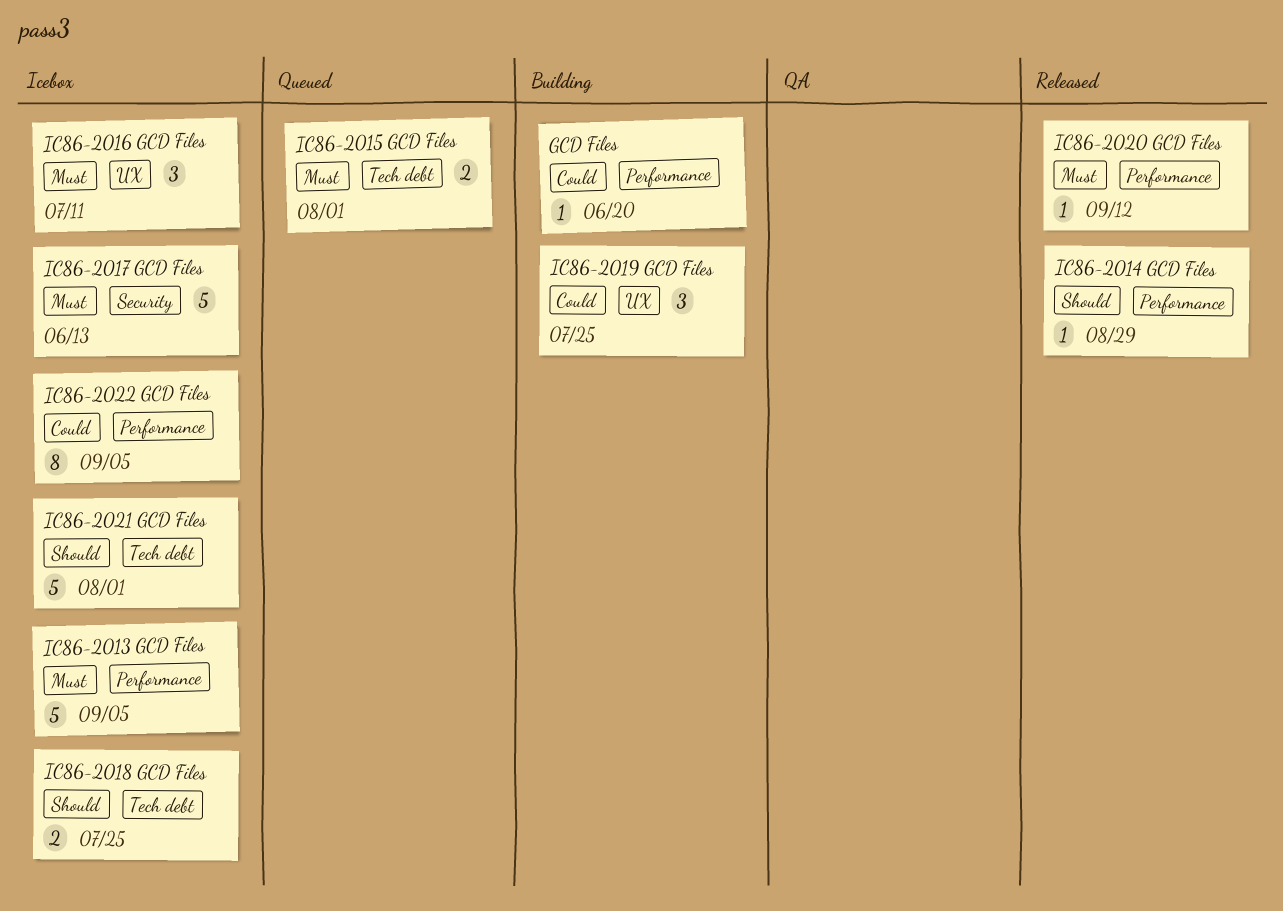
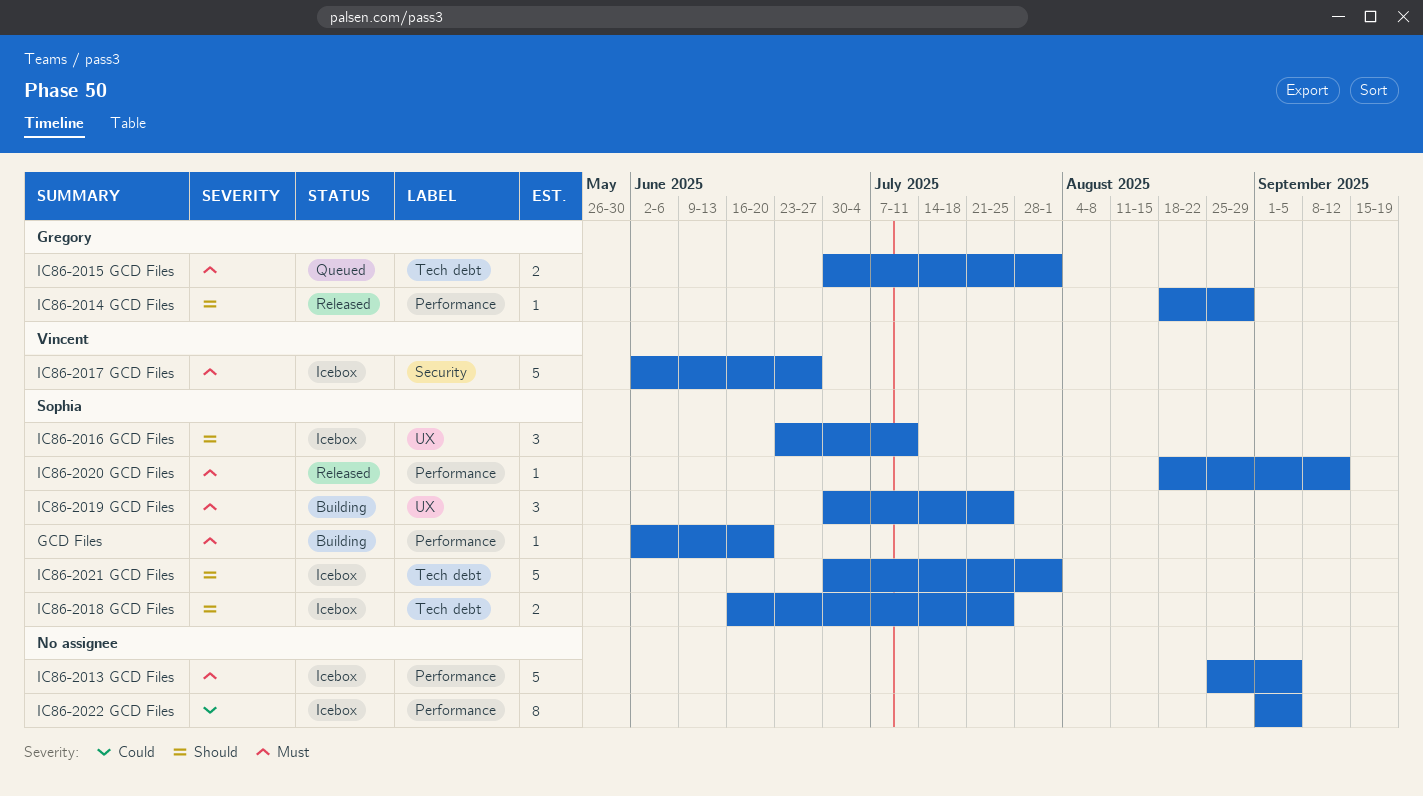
GCD Files, priority: Could -> Must
IC86-2016 GCD Files, priority: Must -> Should
IC86-2017 GCD Files, due: Jun 13 -> Jun 27
IC86-2019 GCD Files, priority: Could -> Must

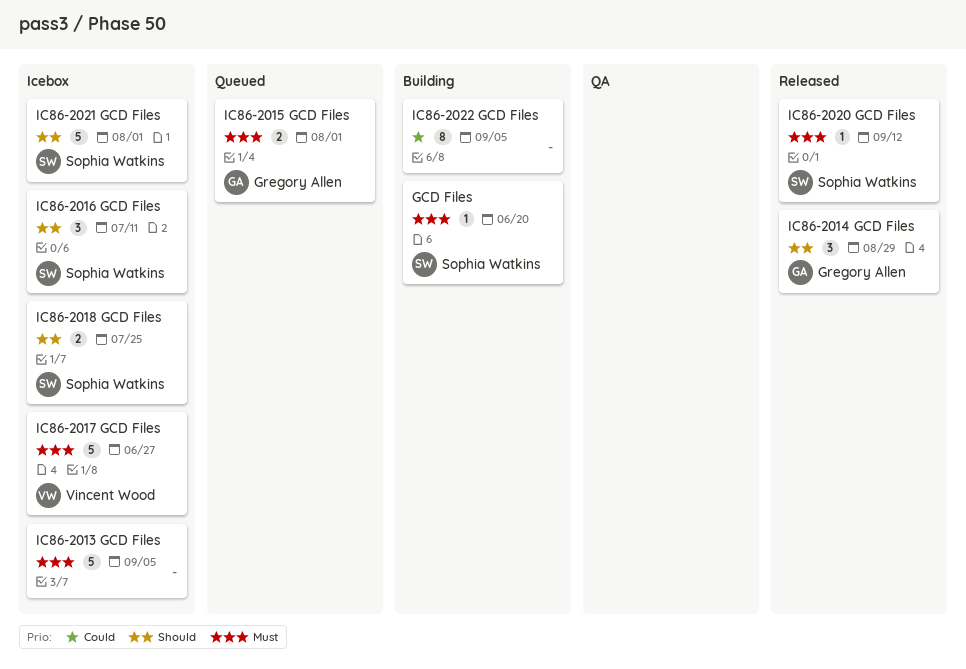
IC86-2014 GCD Files, estimate: 1 -> 3
IC86-2019 GCD Files: present -> none
IC86-2022 GCD Files, status: Icebox -> Building

